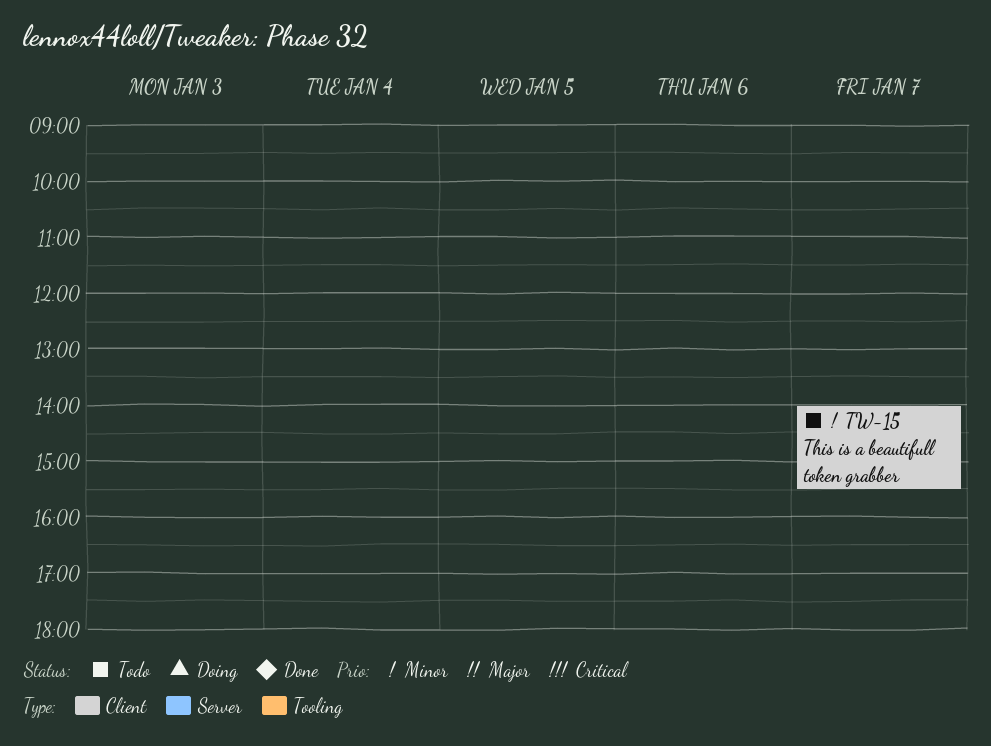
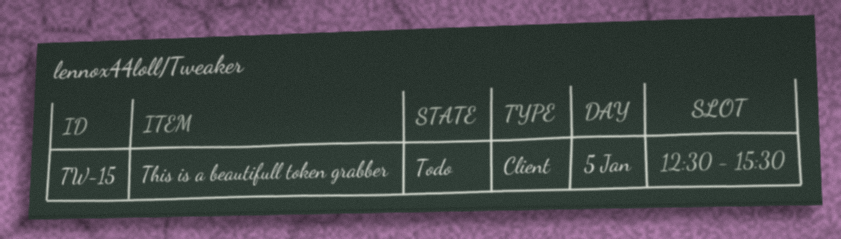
TW-15, day: Jan 7 -> Jan 5
TW-15, begins: 14:00 -> 12:30

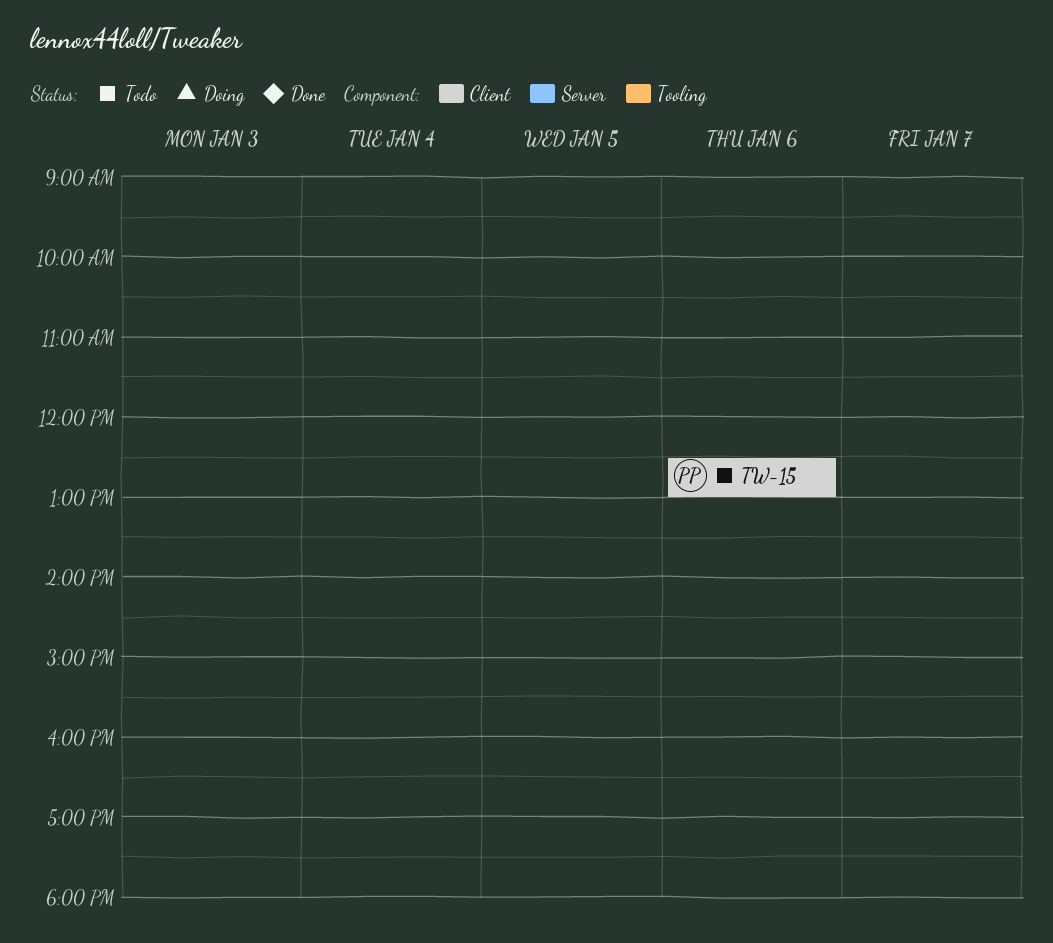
TW-15, day: Jan 5 -> Jan 6
TW-15, ends: 15:30 -> 13:00

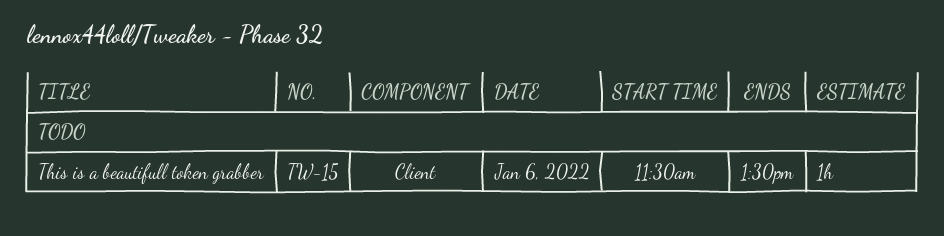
TW-15, begins: 12:30 -> 11:30
TW-15, ends: 13:00 -> 13:30

